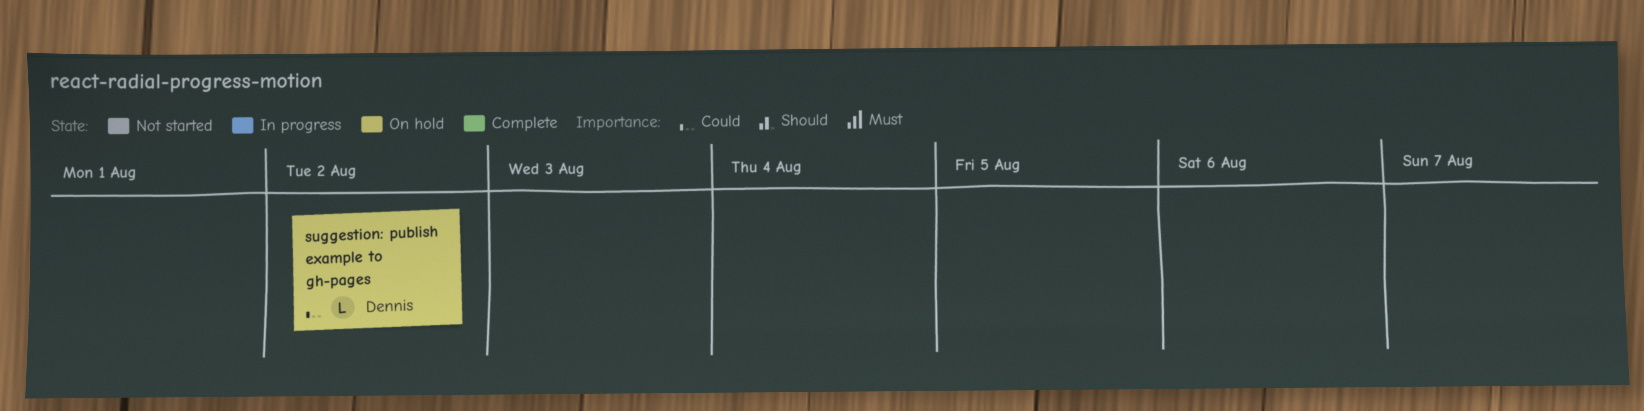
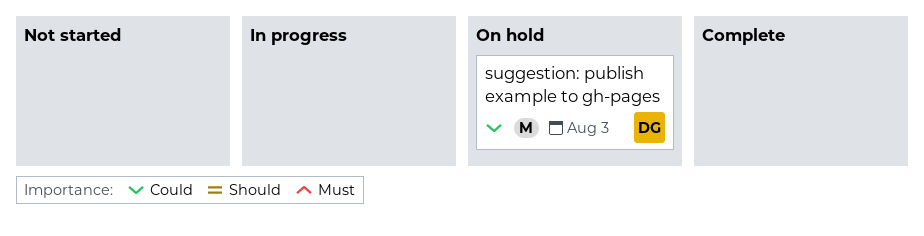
suggestion: publish example to gh-pages, estimate: L -> M
suggestion: publish example to gh-pages, due: Aug 2 -> Aug 3

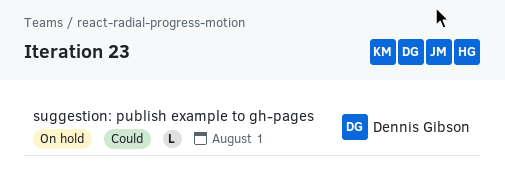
suggestion: publish example to gh-pages, estimate: M -> L
suggestion: publish example to gh-pages, due: Aug 3 -> Aug 1

